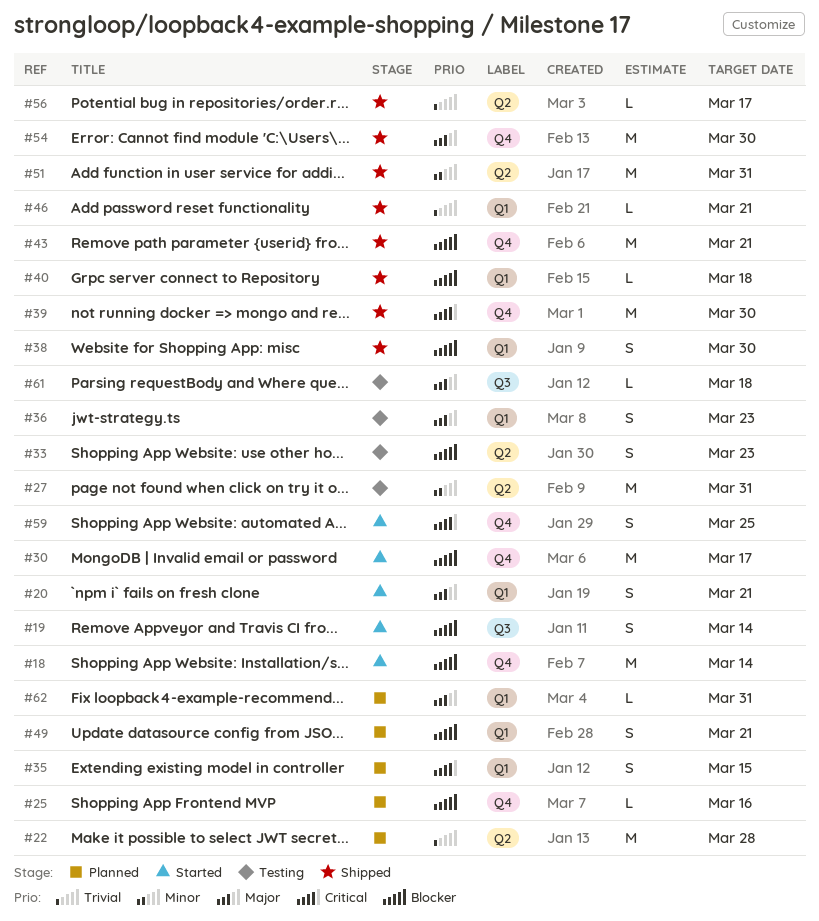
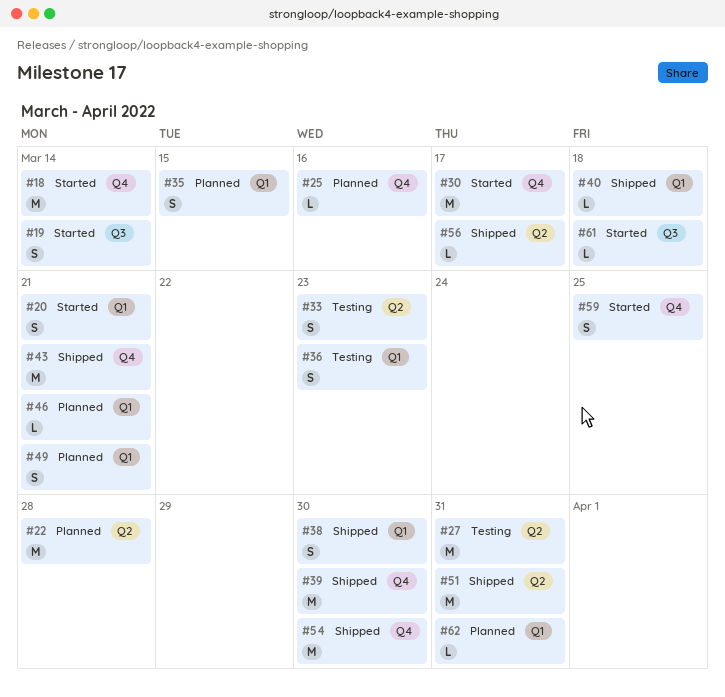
#46, status: Shipped -> Planned
#61, status: Testing -> Started

